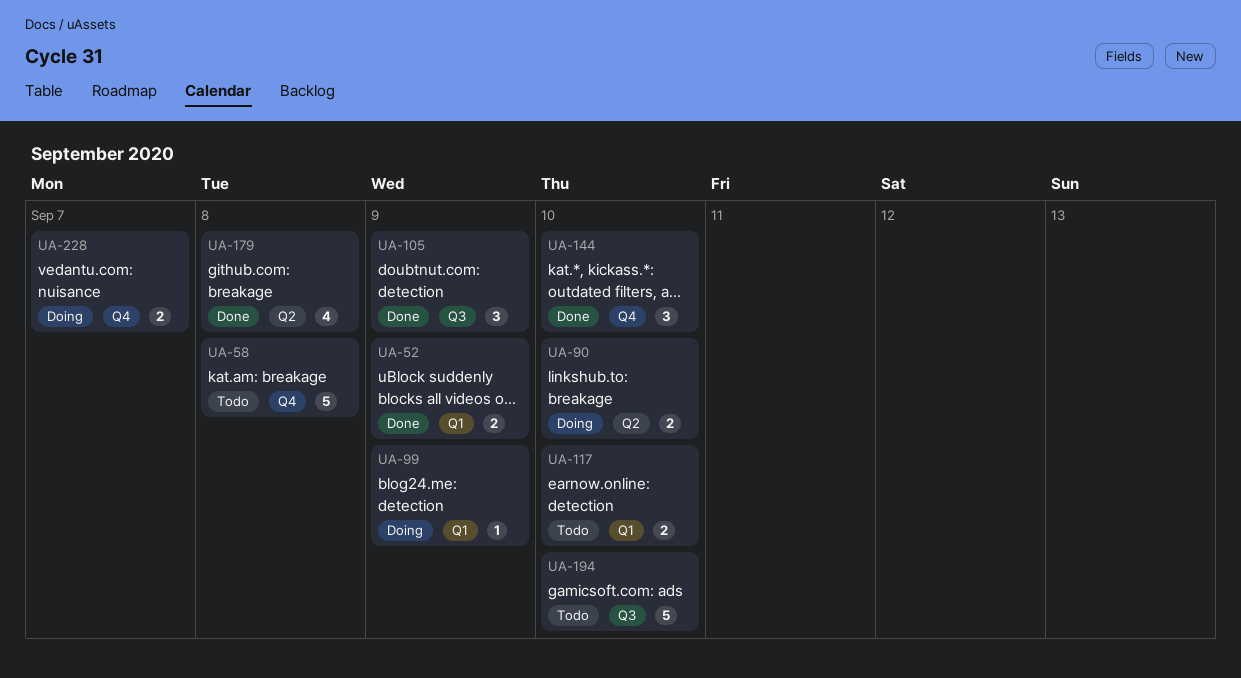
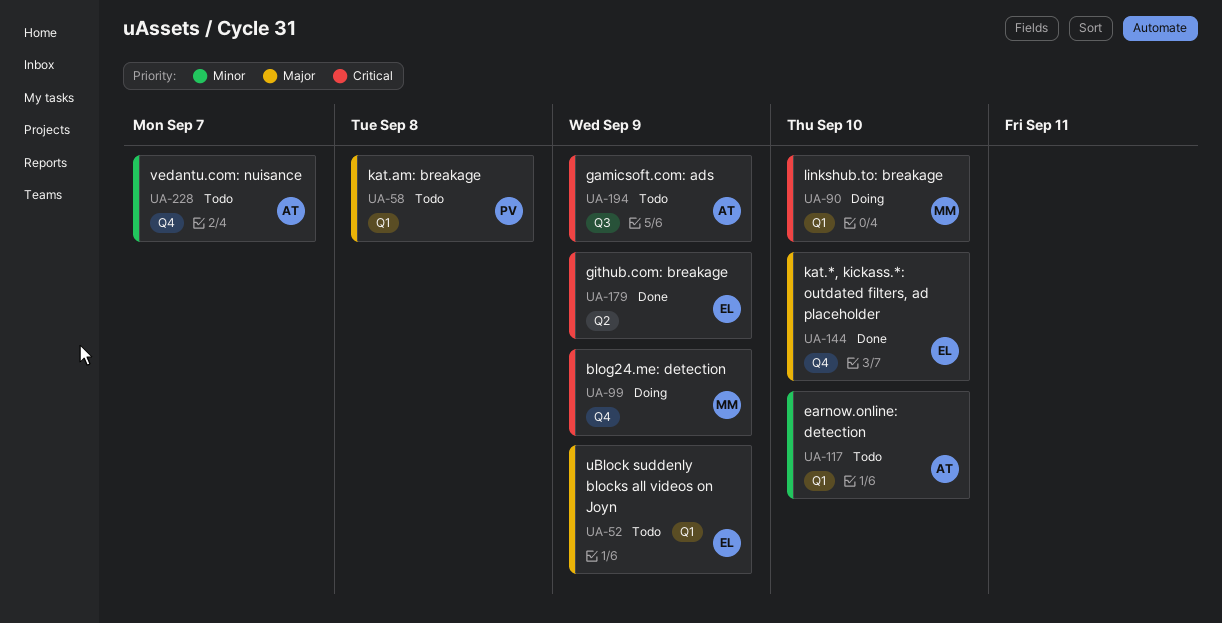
UA-52, status: Done -> Todo
UA-58, label: Q4 -> Q1
UA-90, label: Q2 -> Q1
UA-99, label: Q1 -> Q4
UA-105: present -> none
UA-179, due: Sep 8 -> Sep 9
UA-194, due: Sep 10 -> Sep 9
UA-228, status: Doing -> Todo

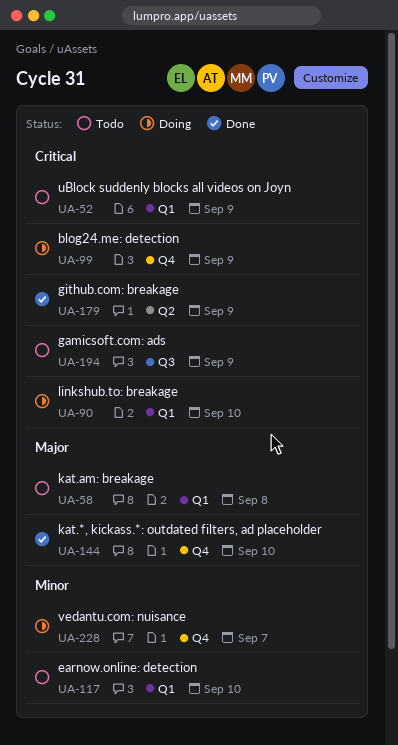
UA-52, priority: Major -> Critical
UA-228, status: Todo -> Doing

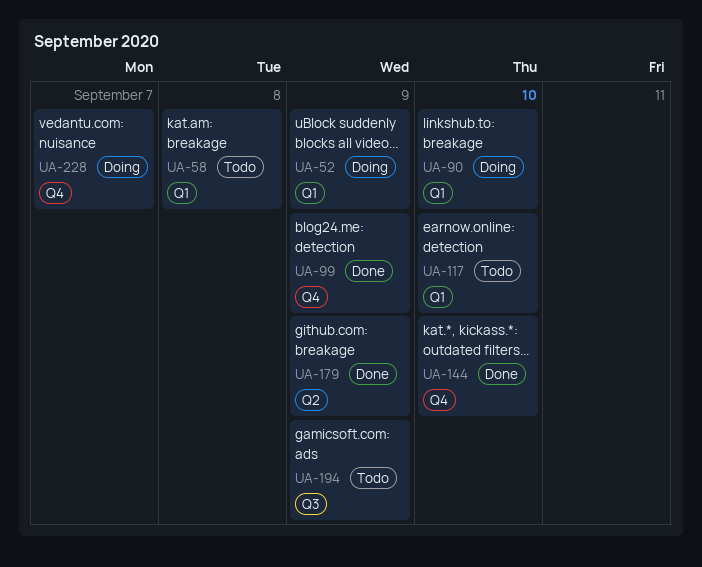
UA-52, status: Todo -> Doing
UA-99, status: Doing -> Done

